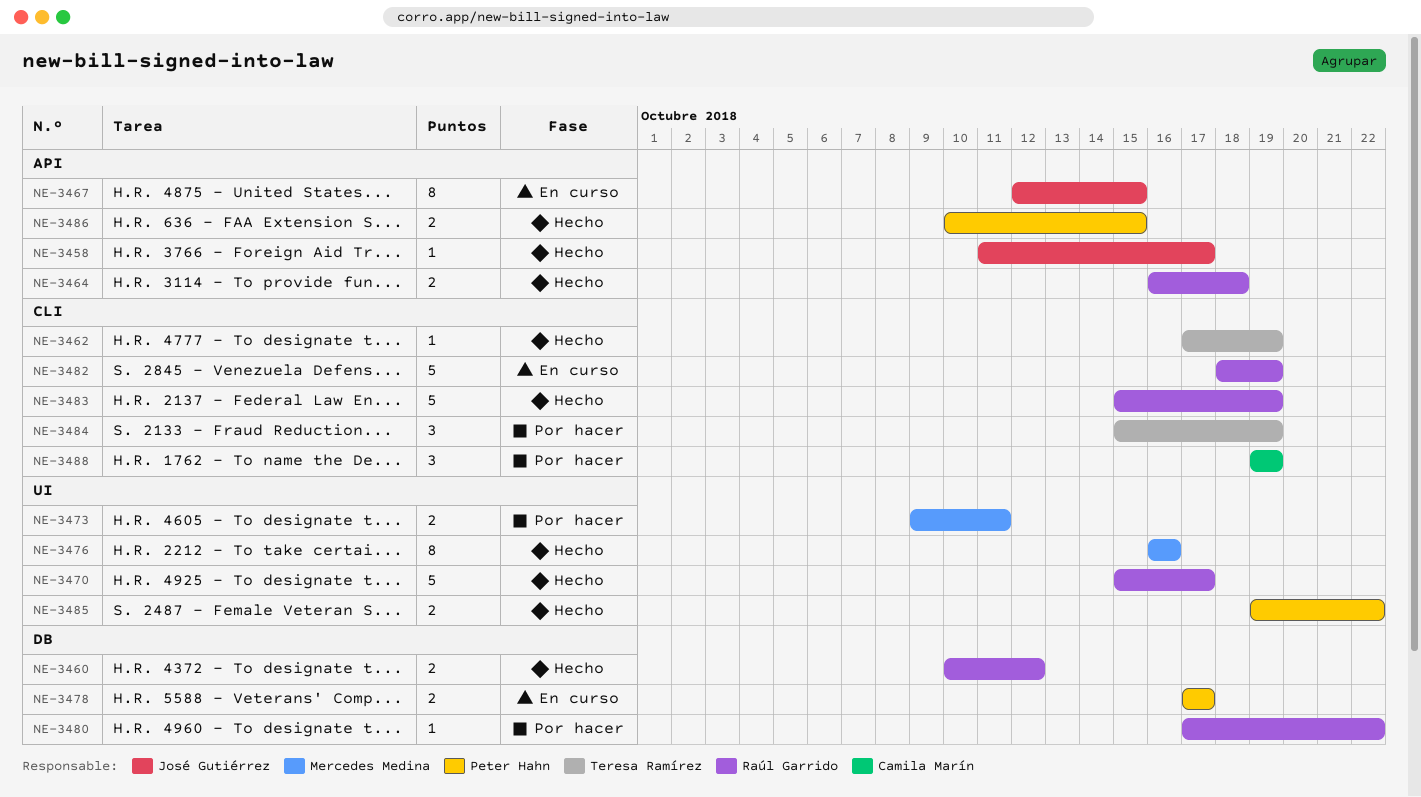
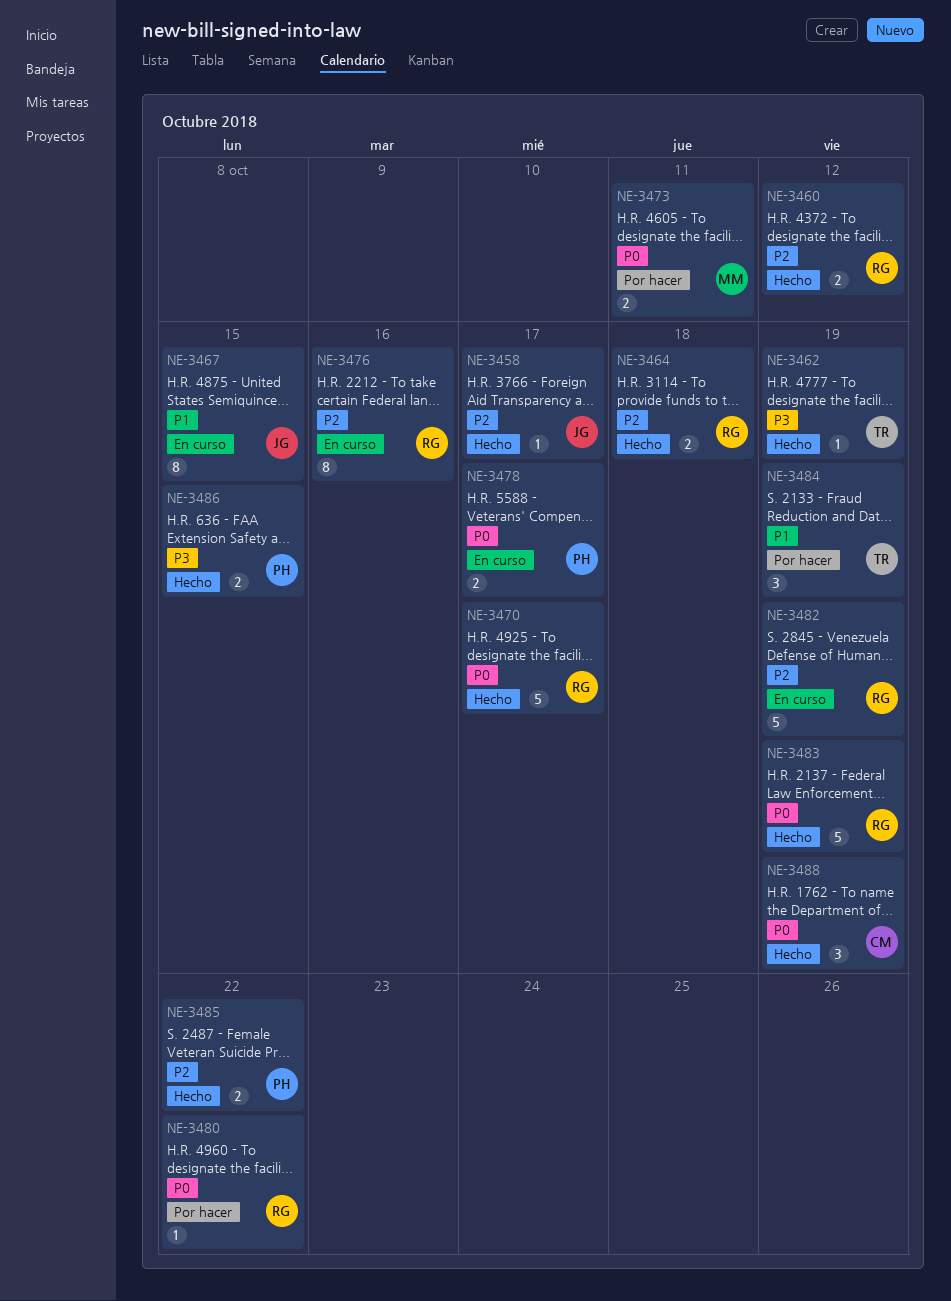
NE-3476, status: Hecho -> En curso
NE-3476, owner: Mercedes Medina -> Raúl Garrido
NE-3488, status: Por hacer -> Hecho

